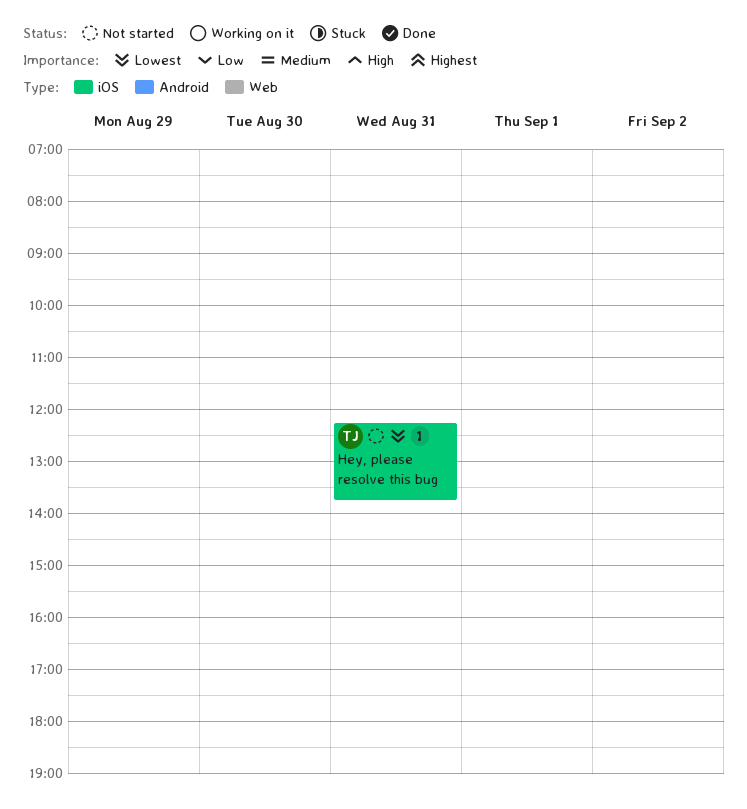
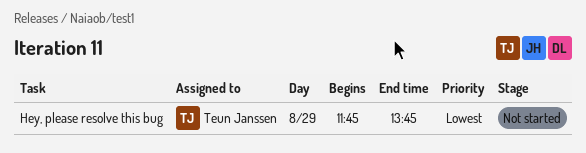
Hey, please resolve this bug, day: Aug 31 -> Aug 29
Hey, please resolve this bug, begins: 12:15 -> 11:45

